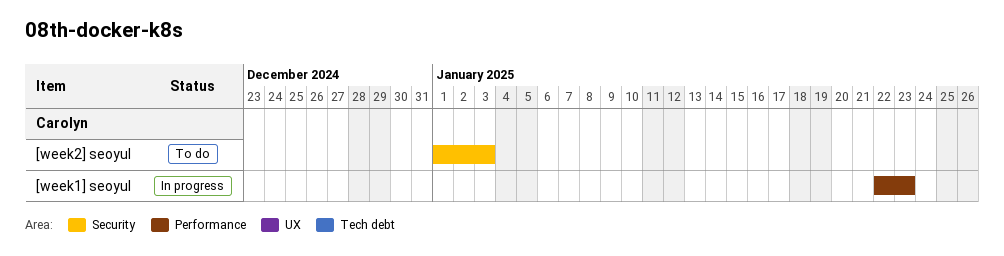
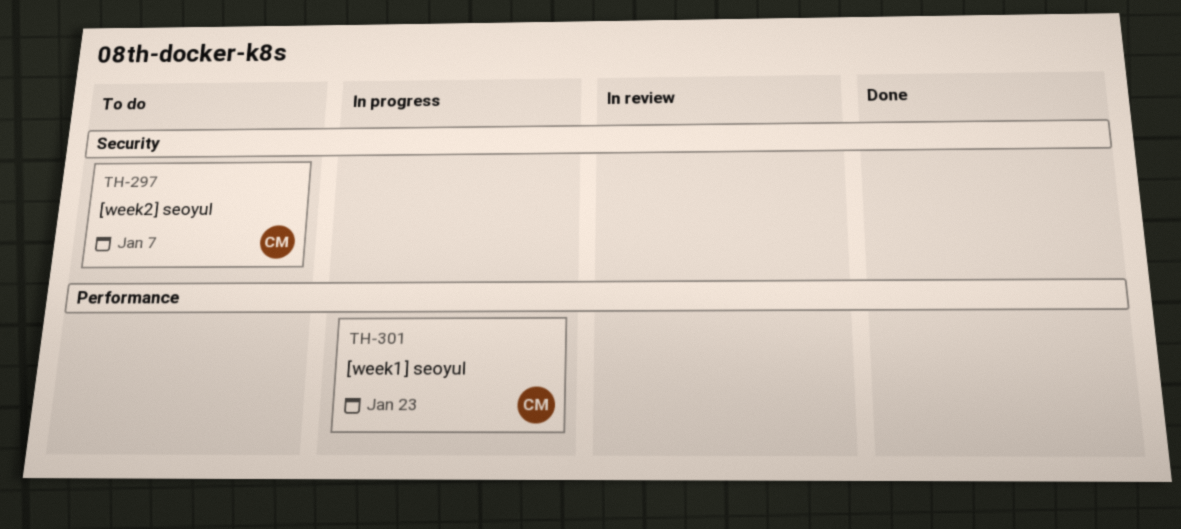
[week2] seoyul, due: Jan 3 -> Jan 7

